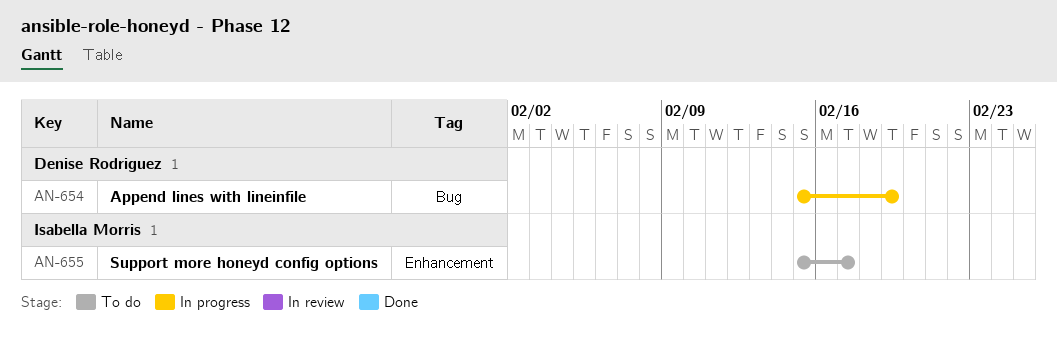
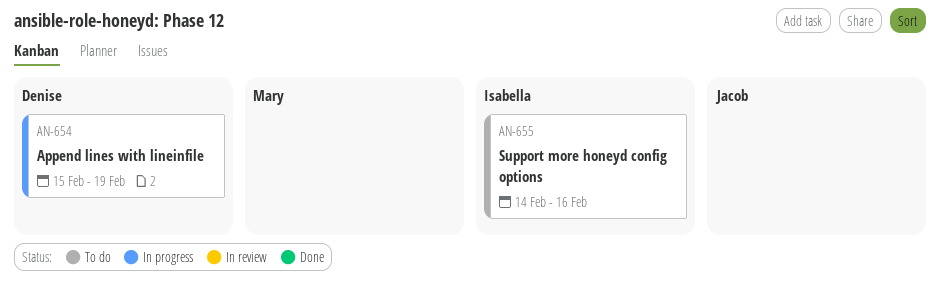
AN-655, start: Feb 15 -> Feb 14
AN-655, due: Feb 17 -> Feb 16

